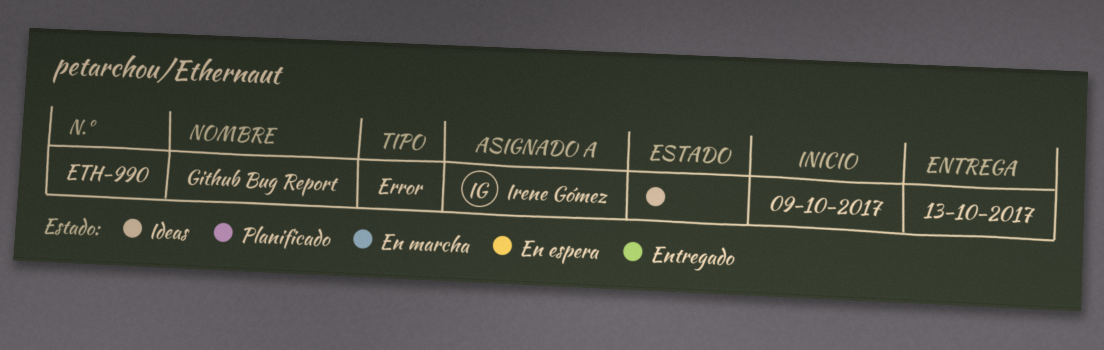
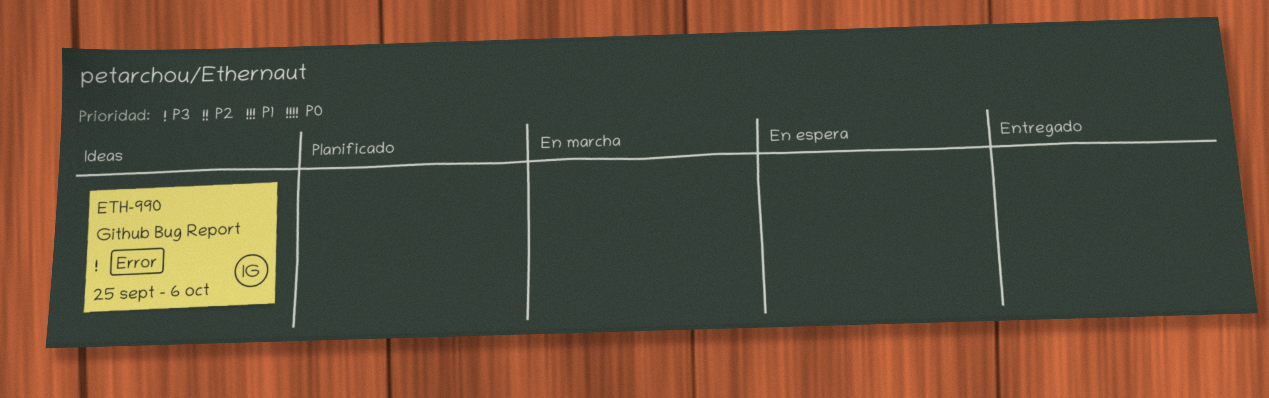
ETH-990, start: Oct 9 -> Sep 25
ETH-990, due: Oct 13 -> Oct 6

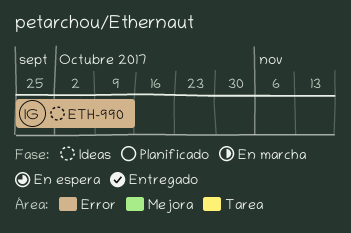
ETH-990, due: Oct 6 -> Oct 13

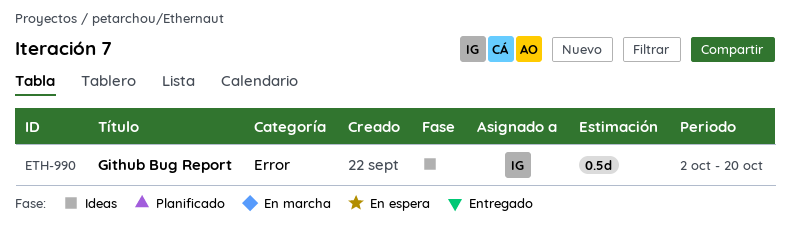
ETH-990, start: Sep 25 -> Oct 2
ETH-990, due: Oct 13 -> Oct 20

